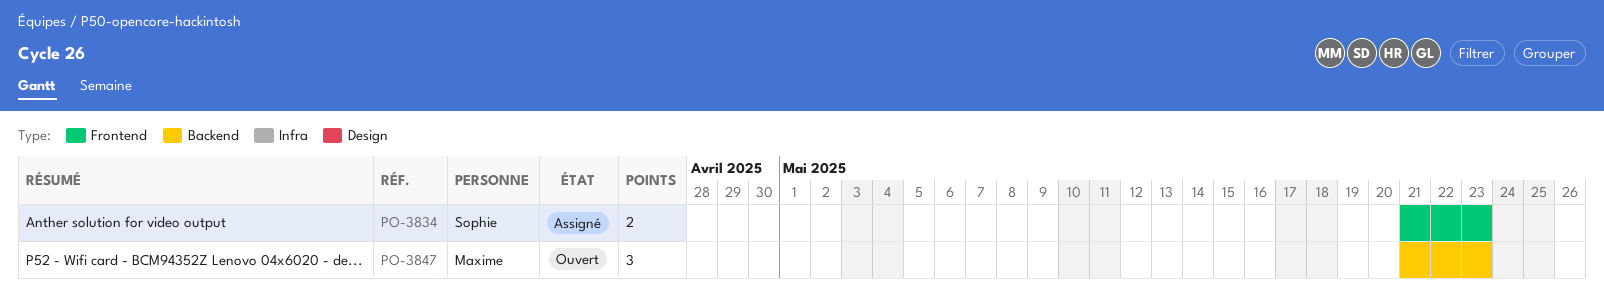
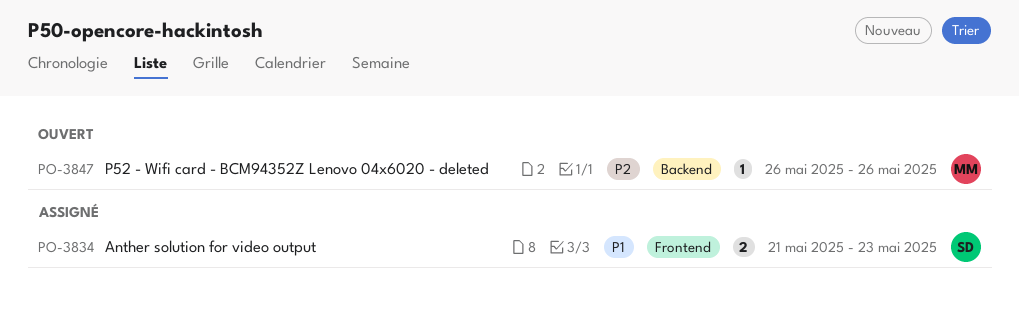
PO-3847, estimate: 3 -> 1
PO-3847, start: May 21 -> May 26
PO-3847, due: May 23 -> May 26

